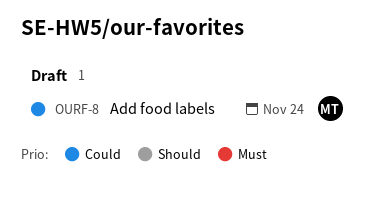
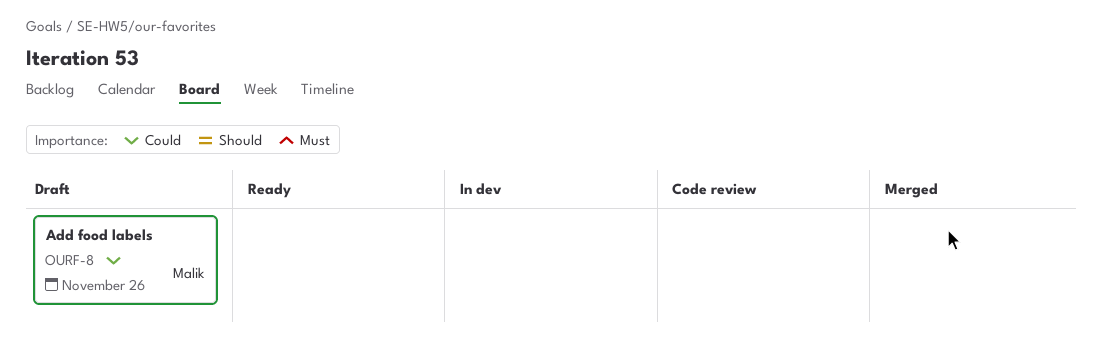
OURF-8, due: Nov 24 -> Nov 26

